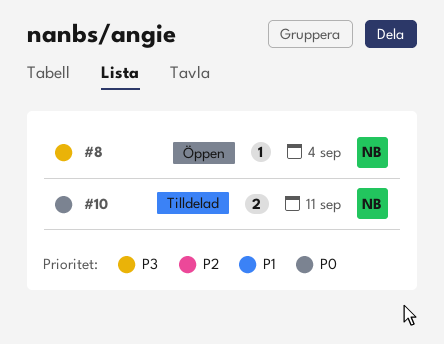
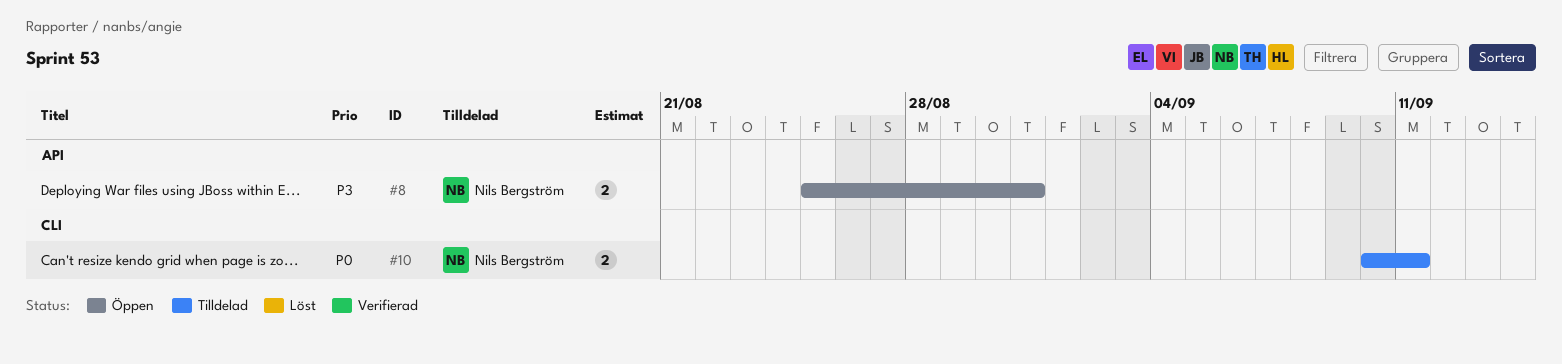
#8, estimate: 1 -> 2
#8, due: Sep 4 -> Aug 31

